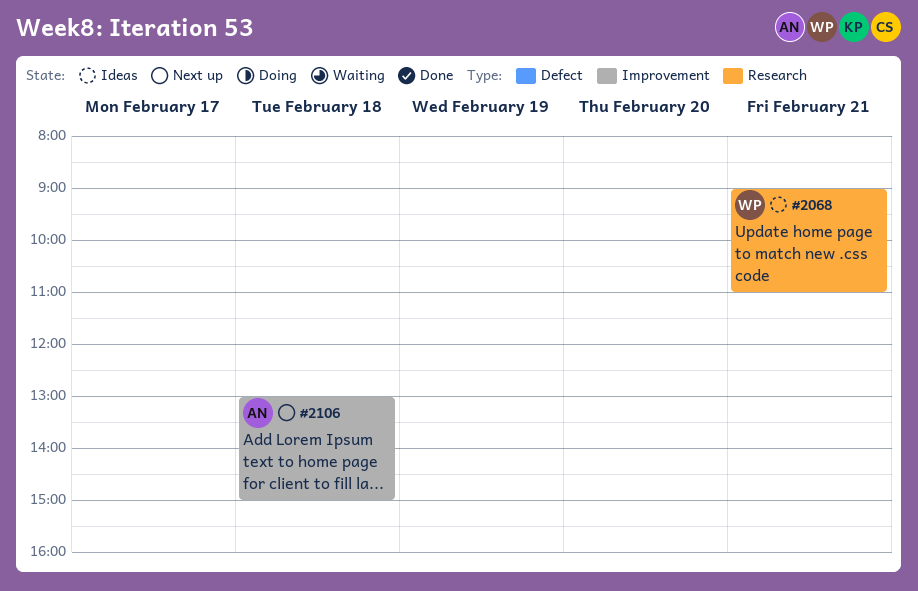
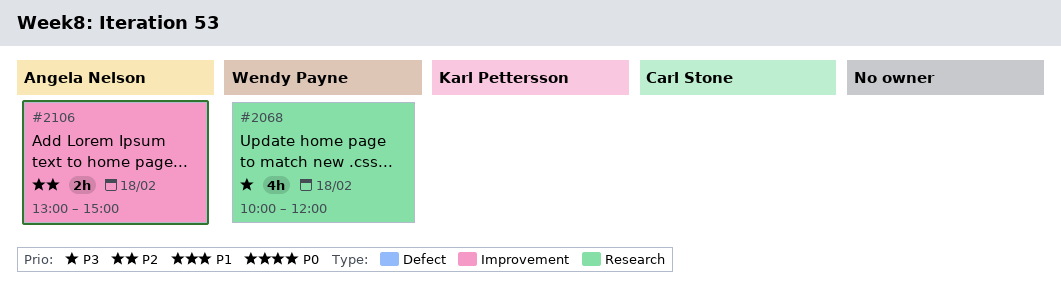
#2068, day: Feb 21 -> Feb 18
#2068, begins: 09:00 -> 10:00
#2068, ends: 11:00 -> 12:00

